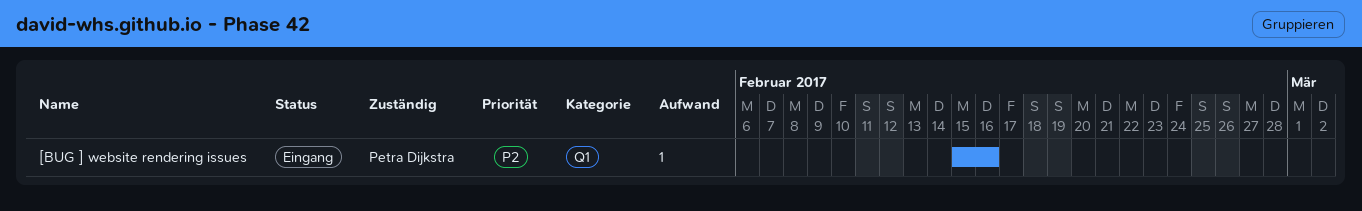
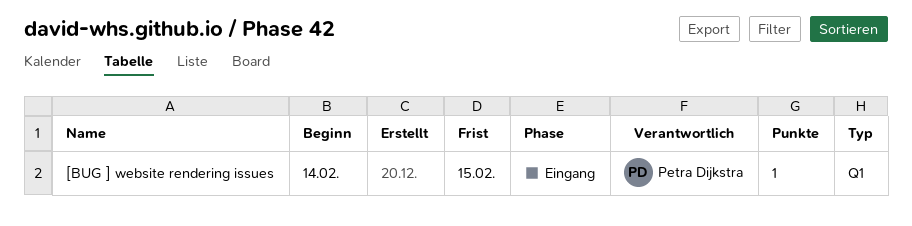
[BUG ] website rendering issues, start: Feb 15 -> Feb 14
[BUG ] website rendering issues, due: Feb 16 -> Feb 15

